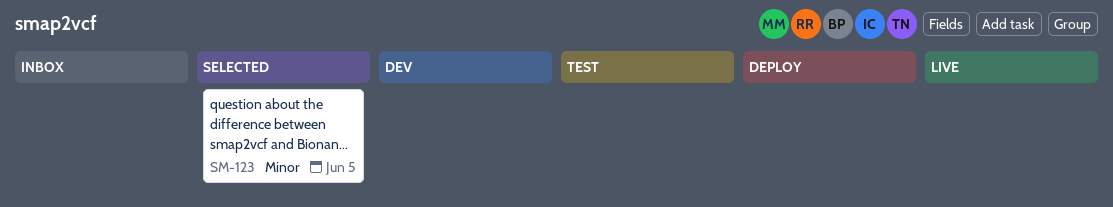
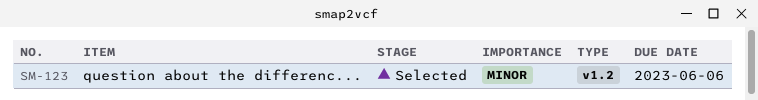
SM-123, due: Jun 5 -> Jun 6

